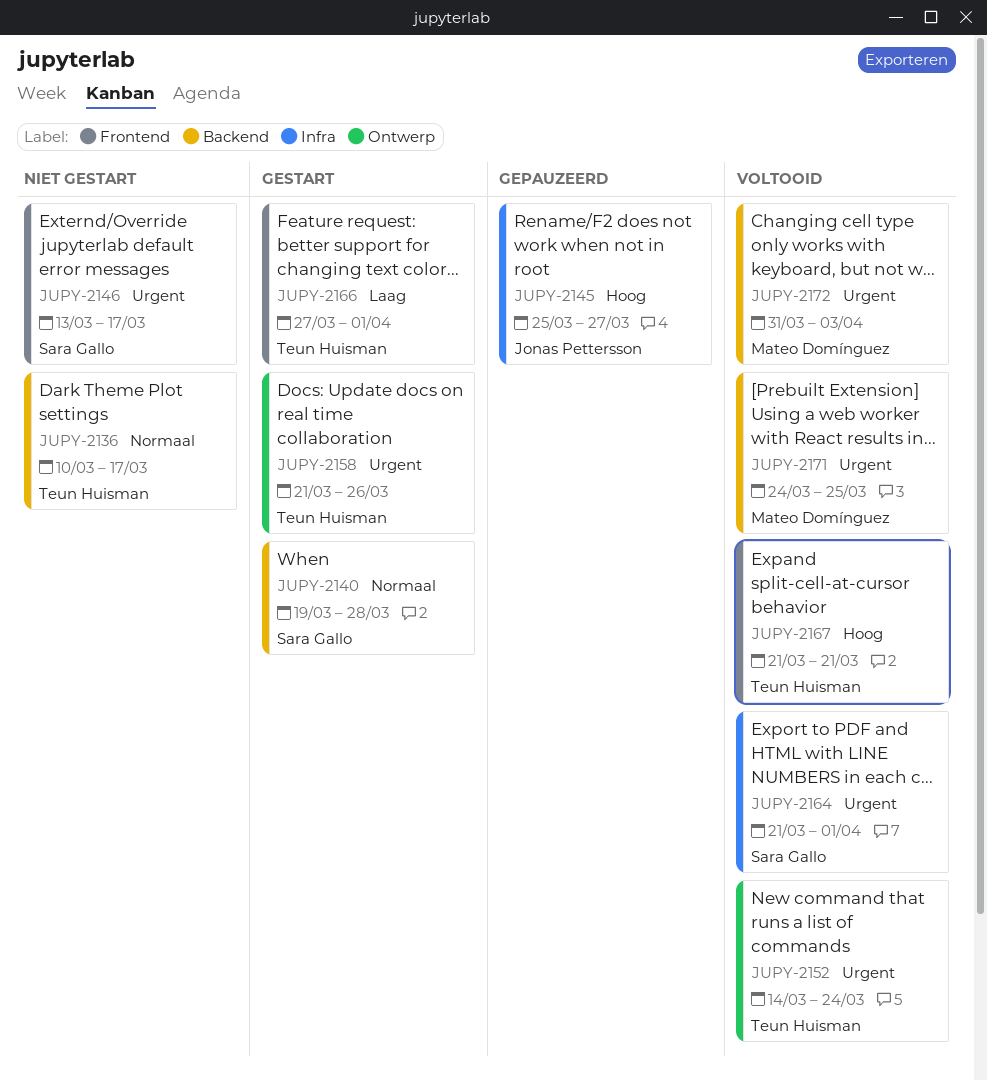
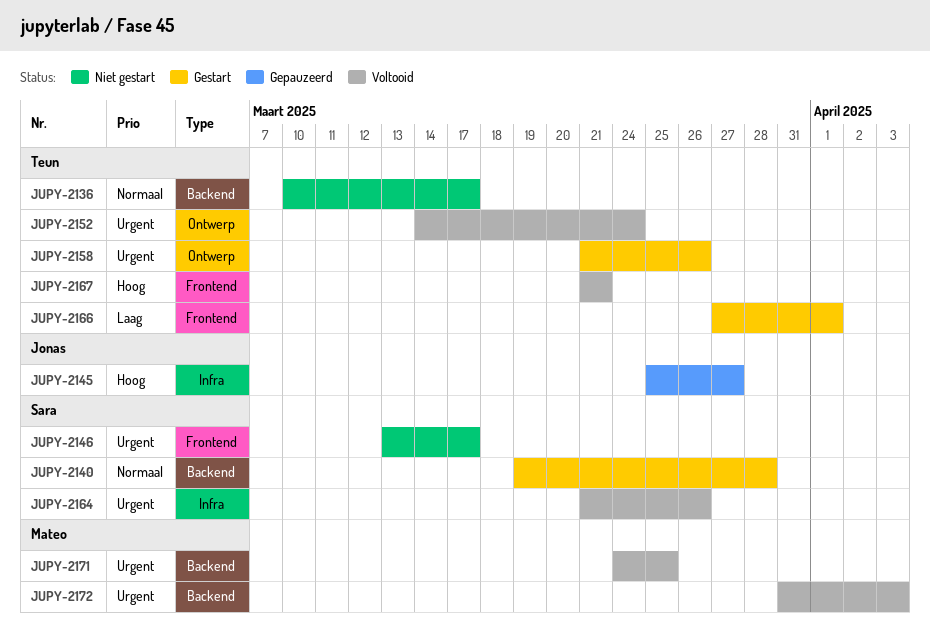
JUPY-2164, due: Apr 1 -> Mar 26

